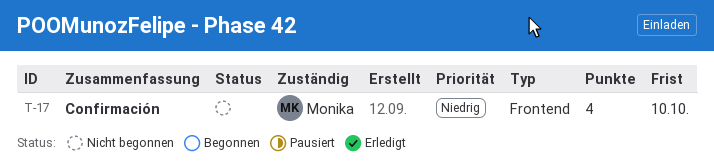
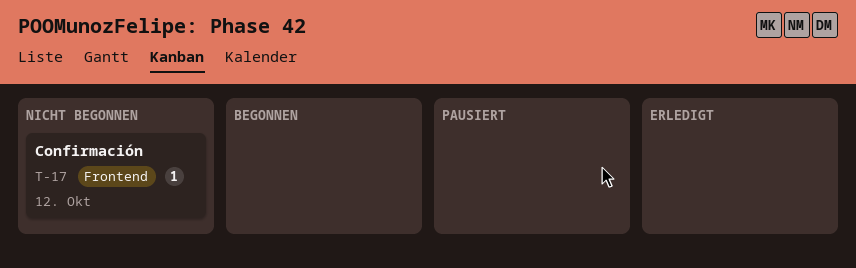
T-17, estimate: 4 -> 1
T-17, due: Oct 10 -> Oct 12

